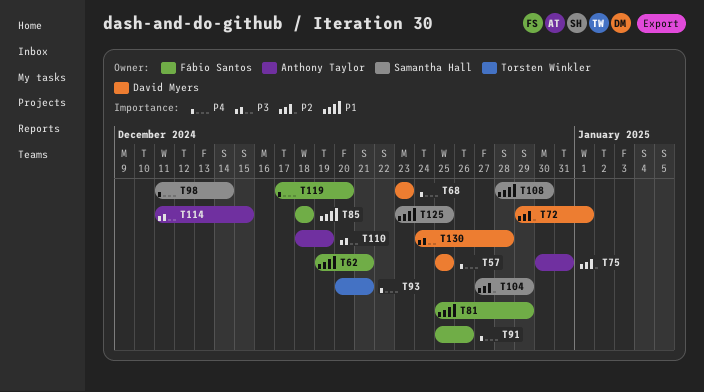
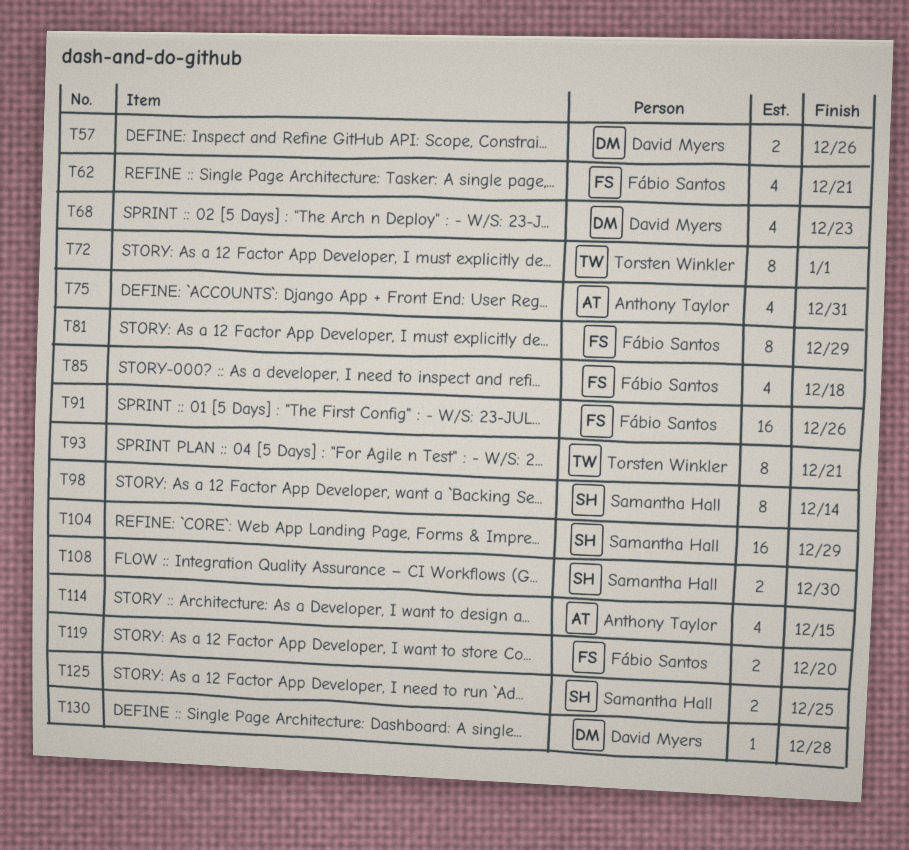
T57, due: Dec 25 -> Dec 26
T72, owner: David Myers -> Torsten Winkler
T110: present -> none

